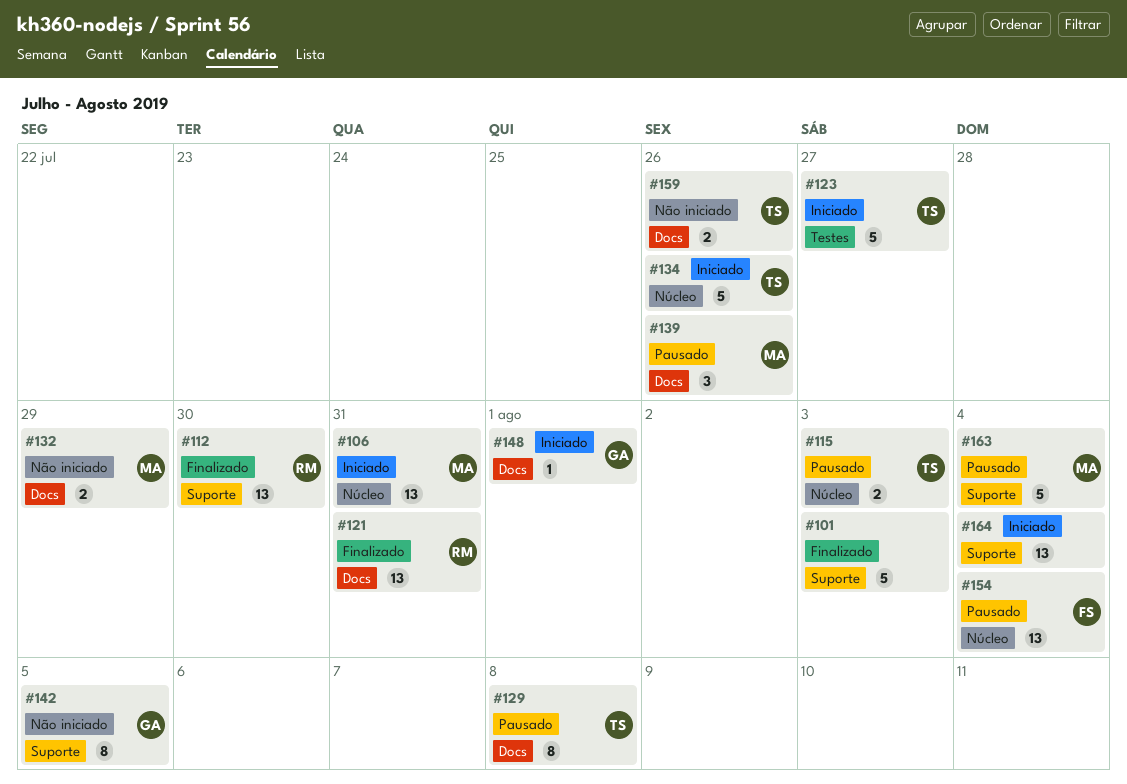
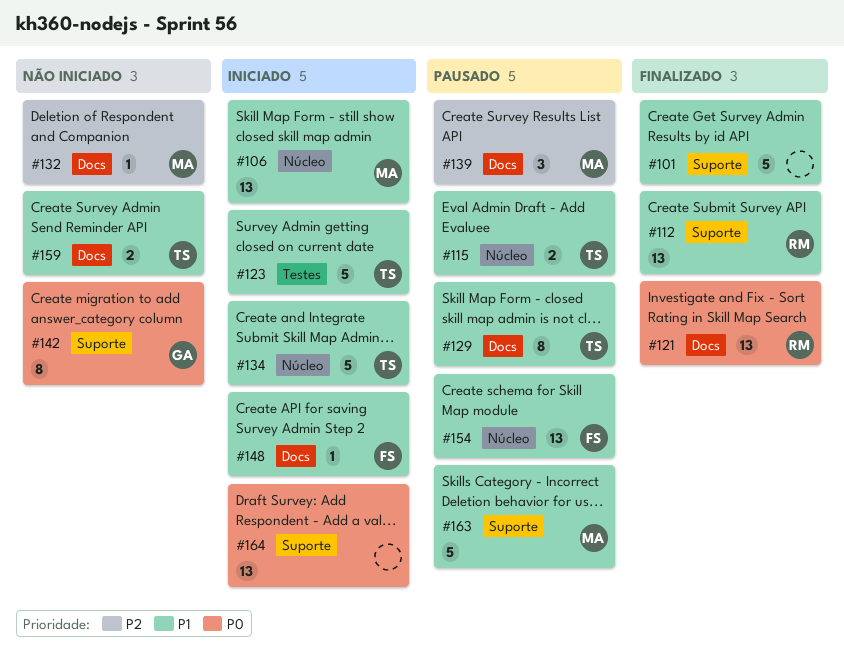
#132, estimate: 2 -> 1
#148, owner: GA -> FS

